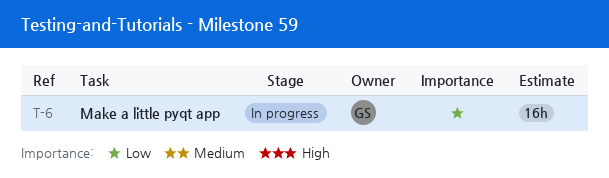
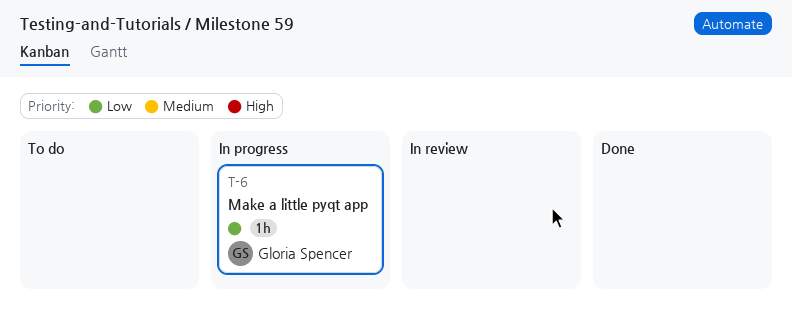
T-6, estimate: 16h -> 1h

